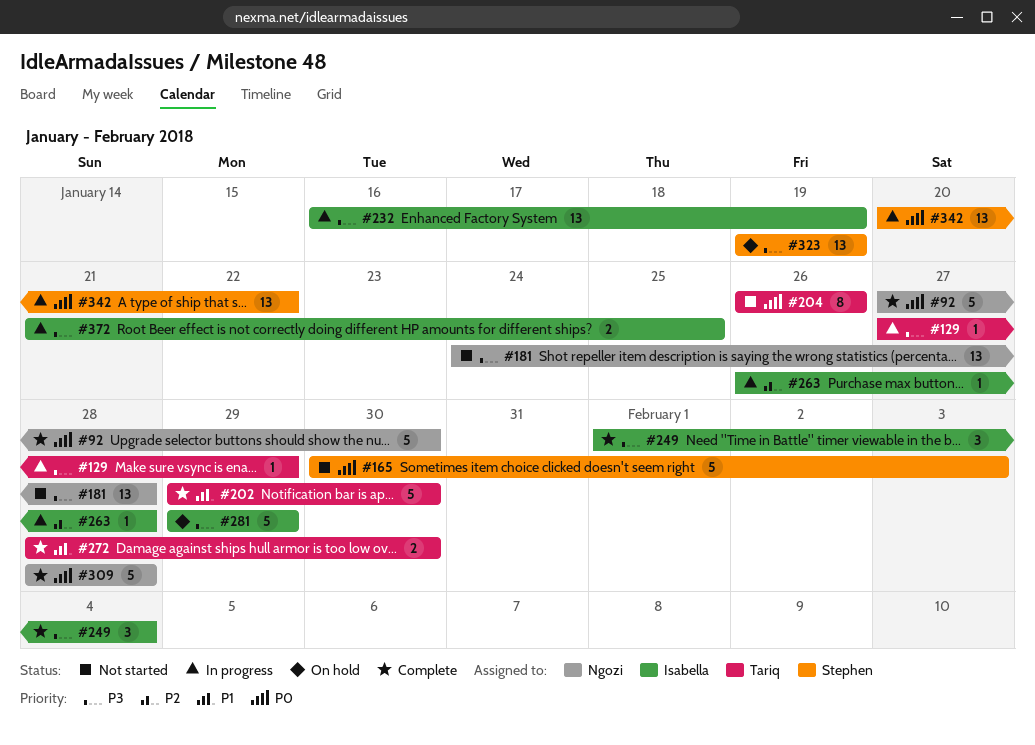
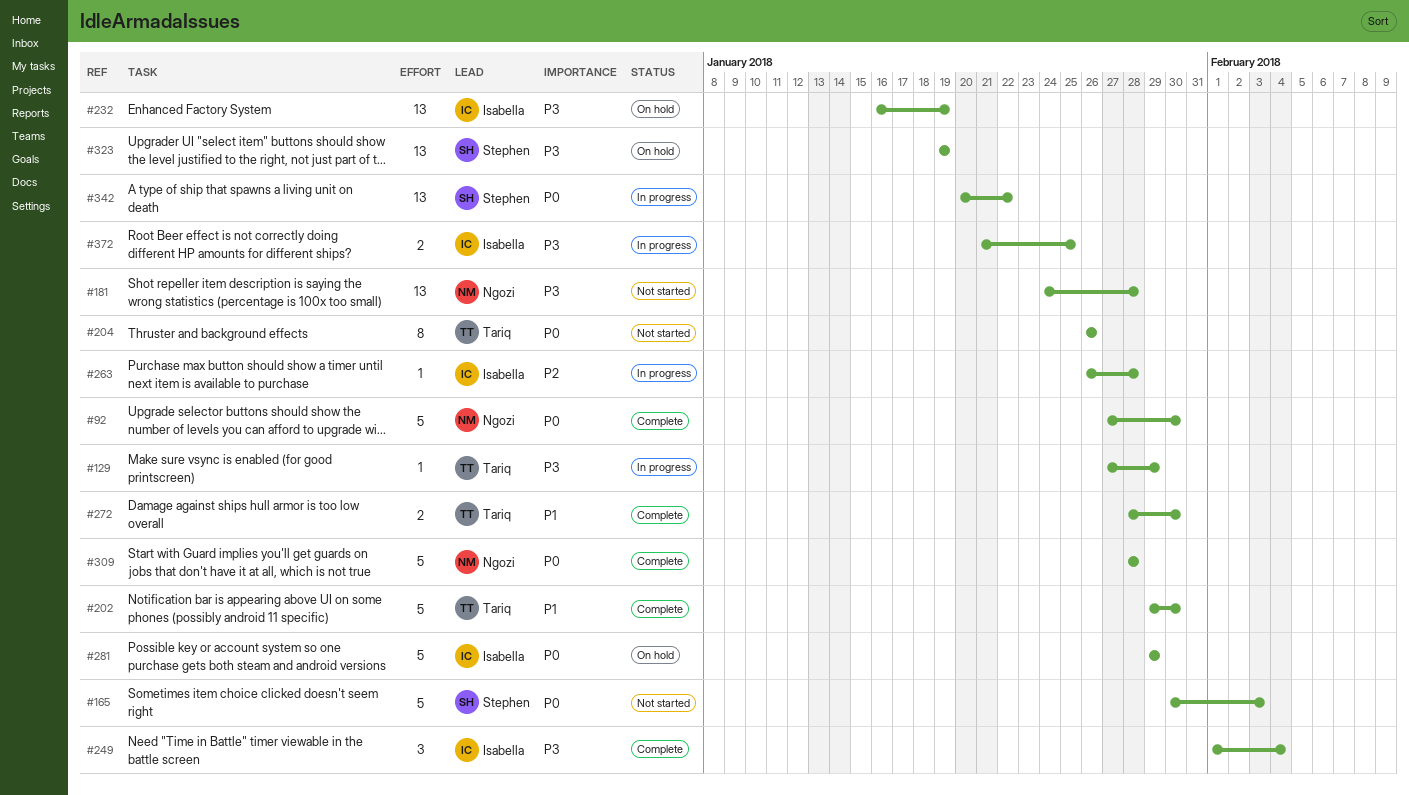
#232, status: In progress -> On hold
#281, priority: P3 -> P0

